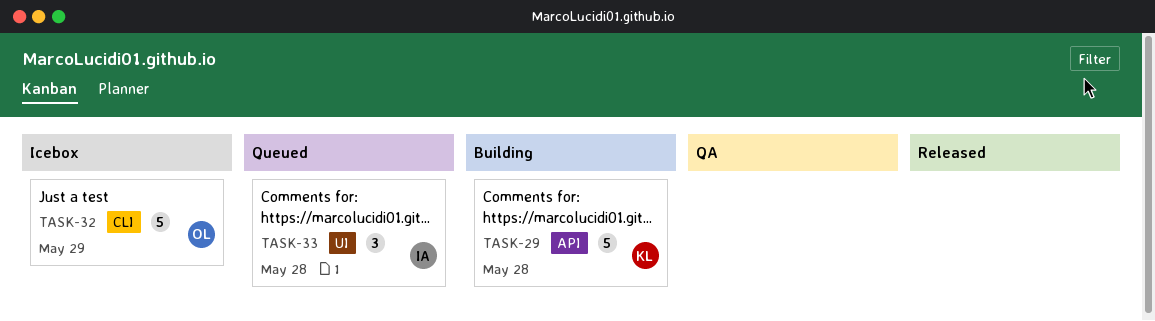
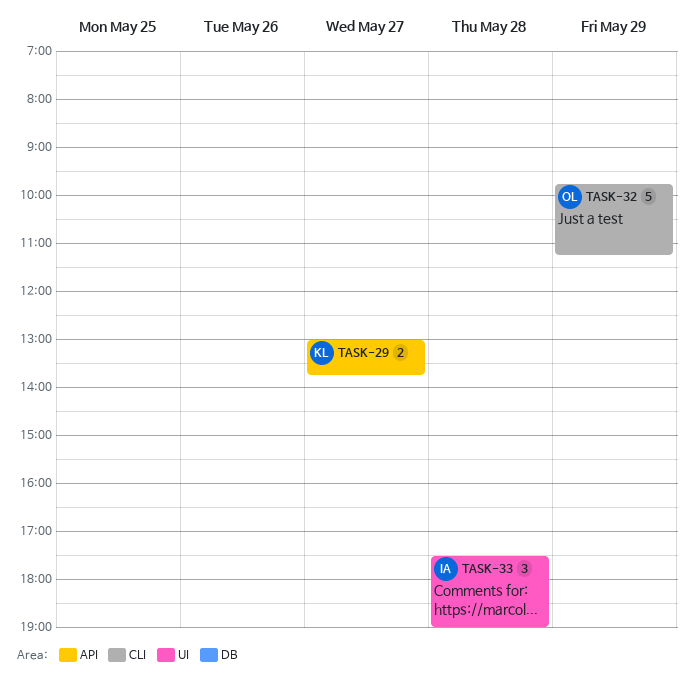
TASK-29, estimate: 5 -> 2
TASK-29, day: May 28 -> May 27

